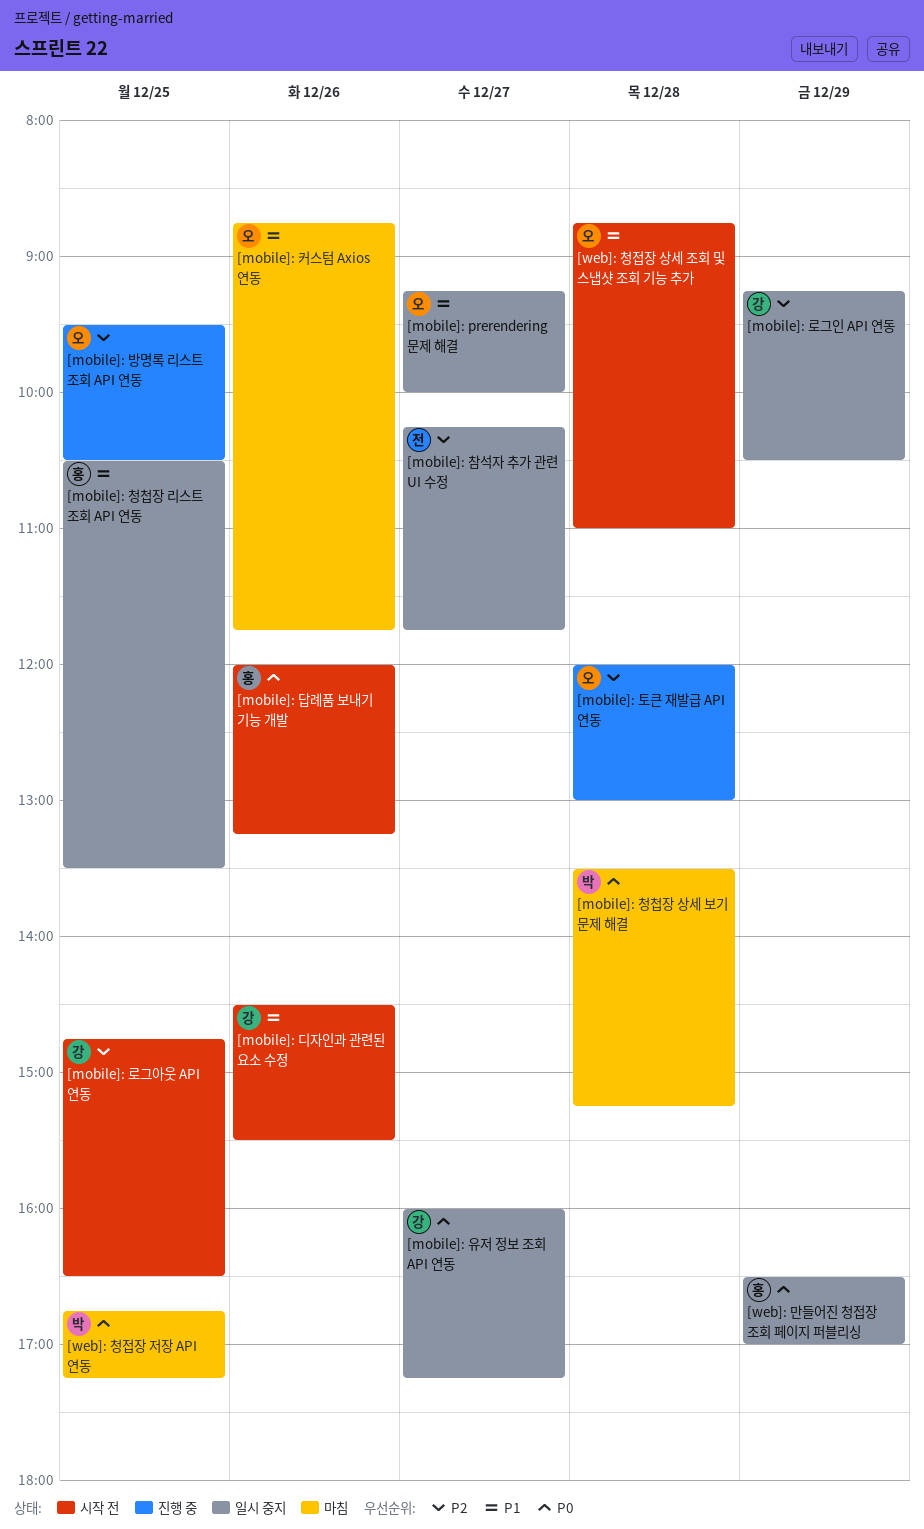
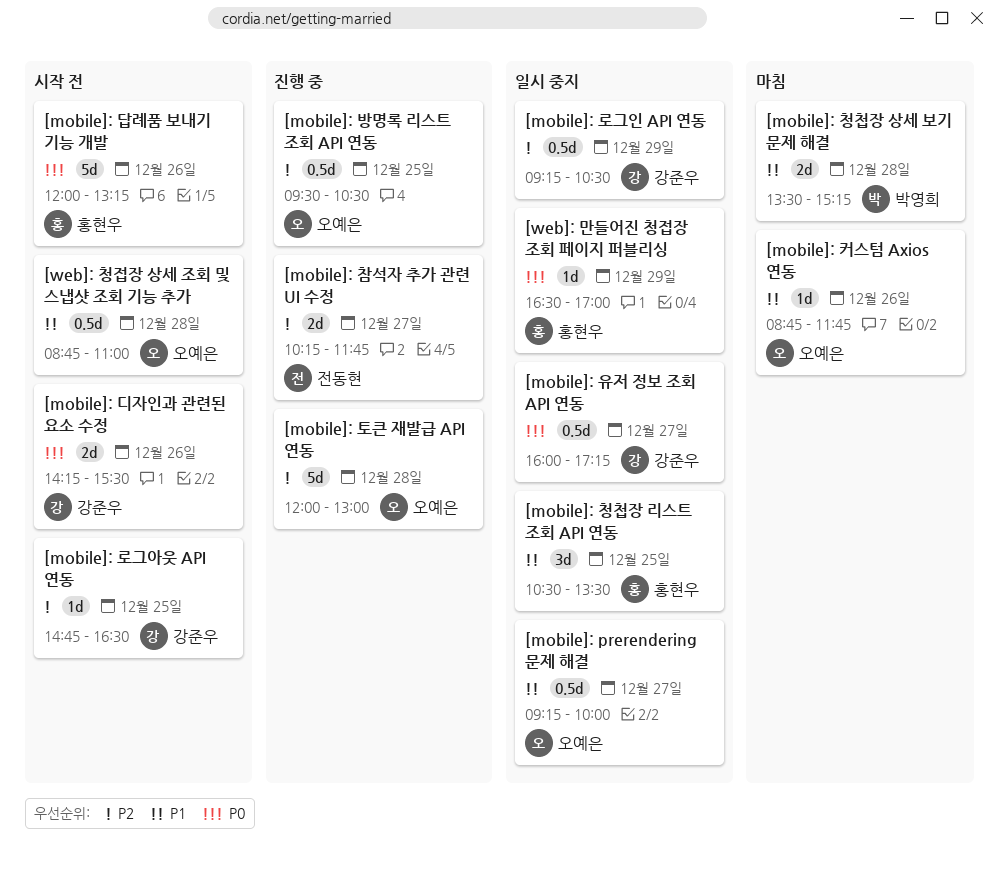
[mobile]: 디자인과 관련된 요소 수정, priority: P1 -> P0
[mobile]: 디자인과 관련된 요소 수정, begins: 14:30 -> 14:15
[mobile]: 참석자 추가 관련 UI 수정, status: 일시 중지 -> 진행 중
[mobile]: 청첩장 상세 보기 문제 해결, priority: P0 -> P1
[web]: 청접장 저장 API 연동: present -> none

